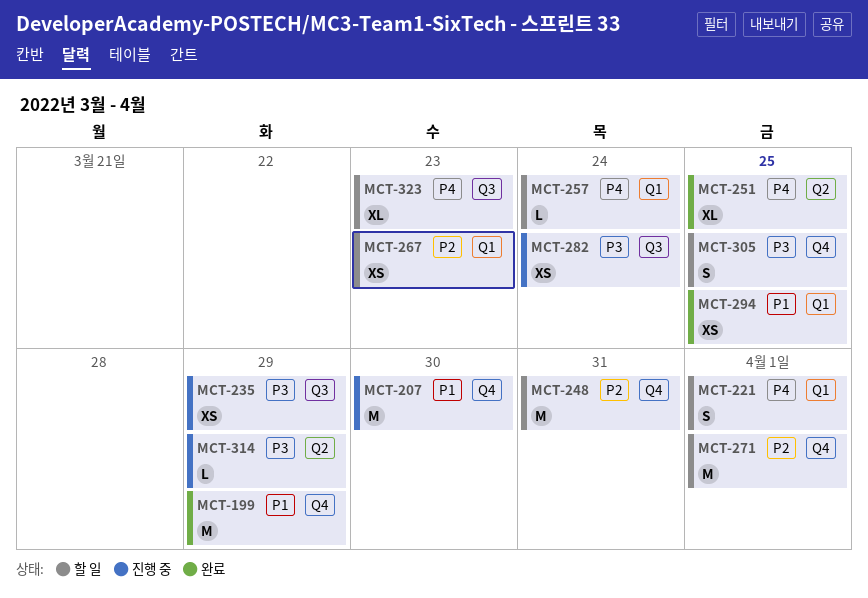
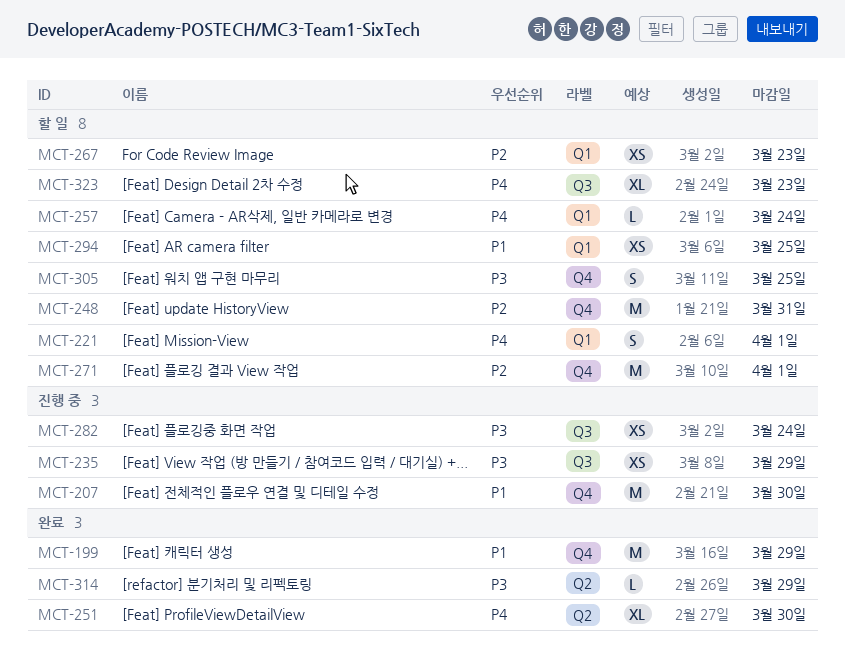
MCT-251, due: Mar 25 -> Mar 30
MCT-294, status: 완료 -> 할 일
MCT-314, status: 진행 중 -> 완료

